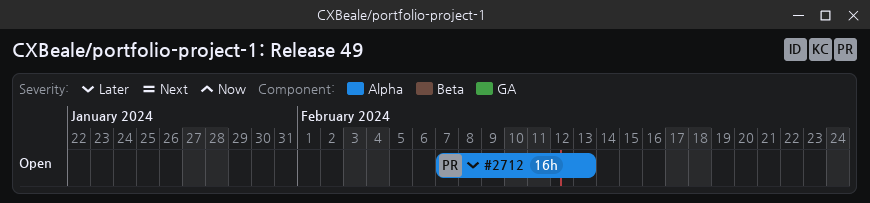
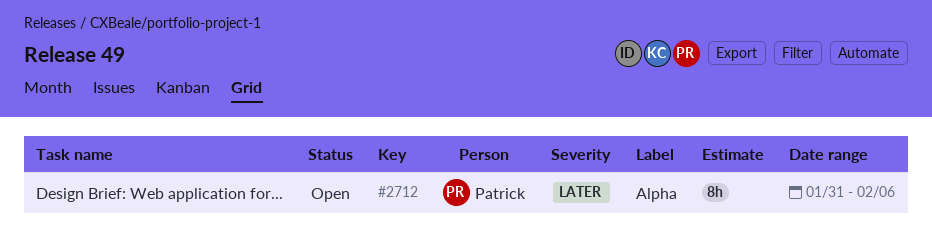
#2712, estimate: 16h -> 8h
#2712, start: Feb 7 -> Jan 31
#2712, due: Feb 13 -> Feb 6

